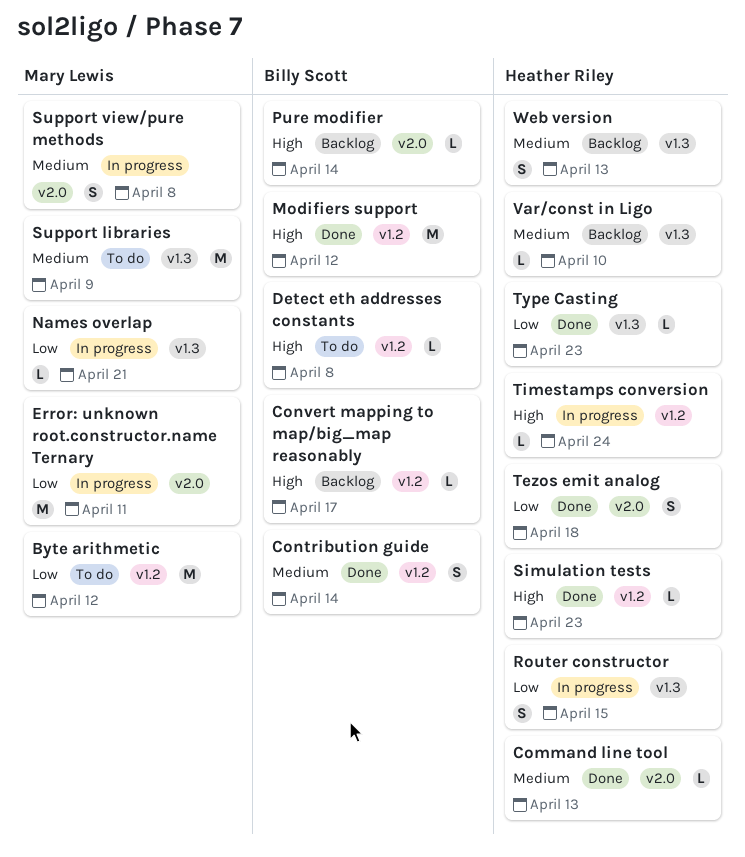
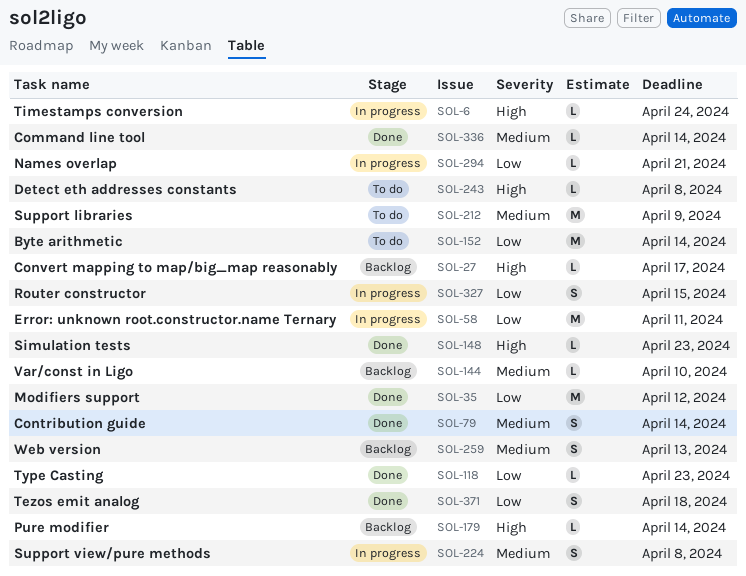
Byte arithmetic, due: Apr 12 -> Apr 14
Command line tool, due: Apr 13 -> Apr 14
Modifiers support, priority: High -> Low

